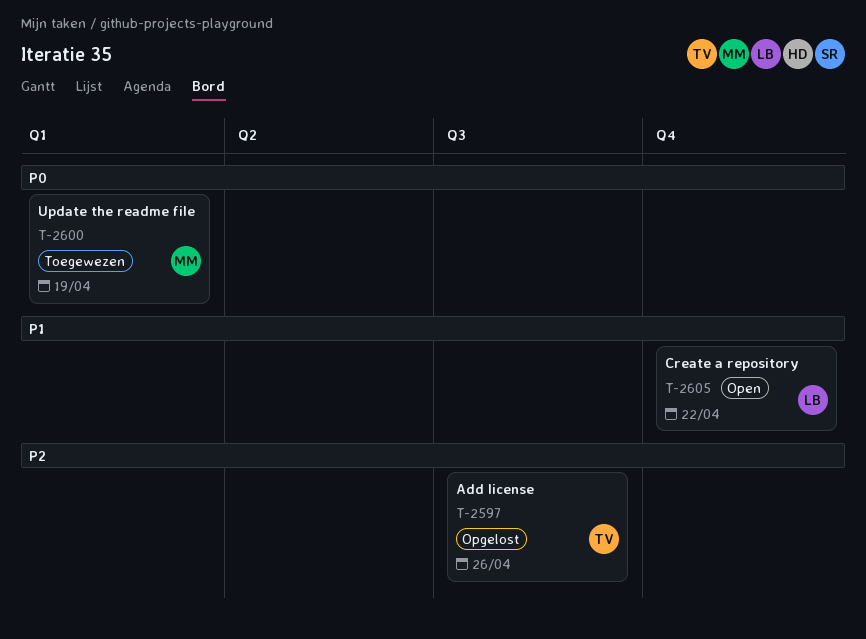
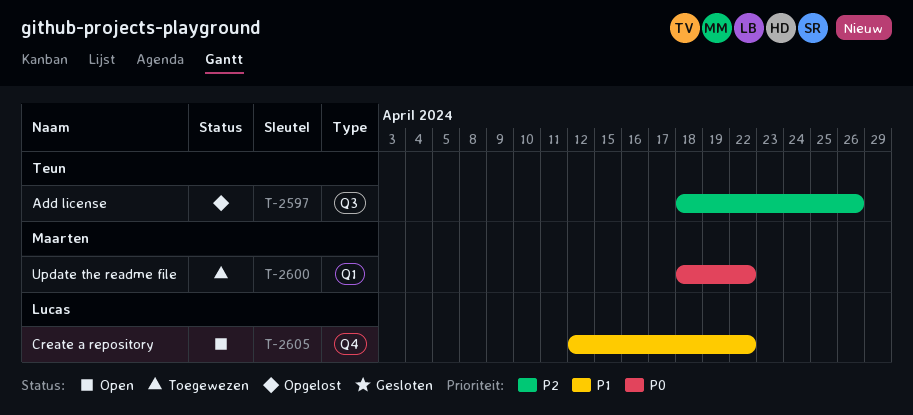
T-2600, due: Apr 19 -> Apr 22

